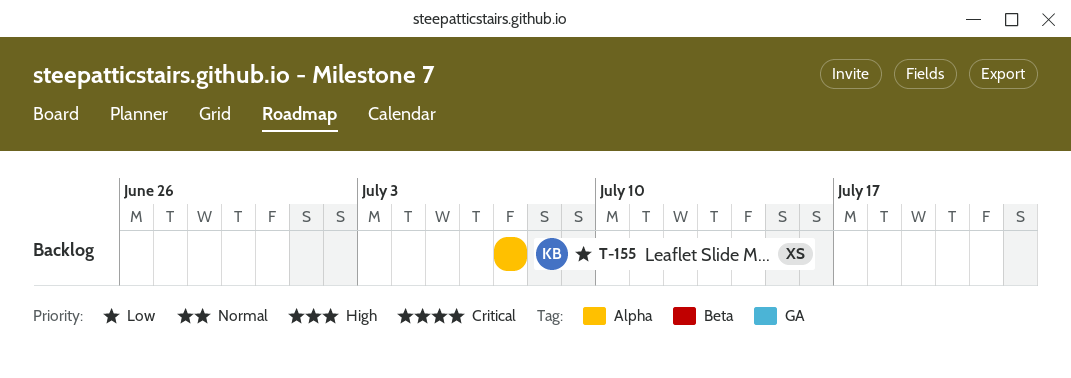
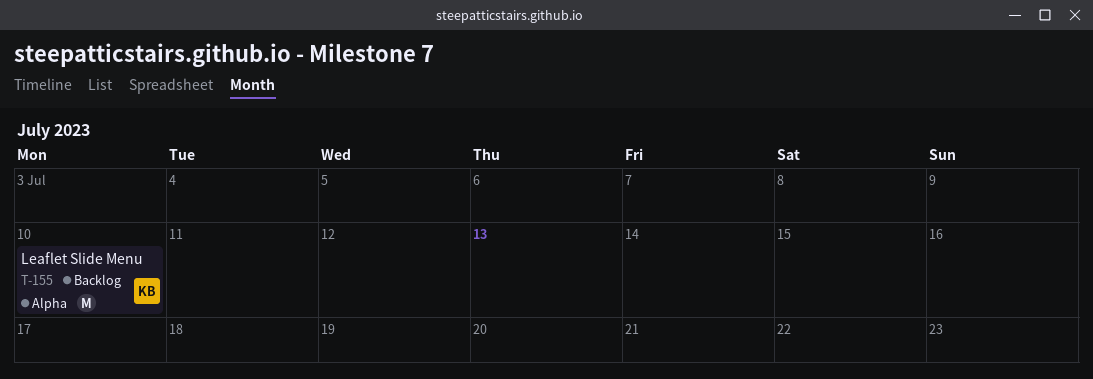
T-155, estimate: XS -> M
T-155, due: Jul 7 -> Jul 10

